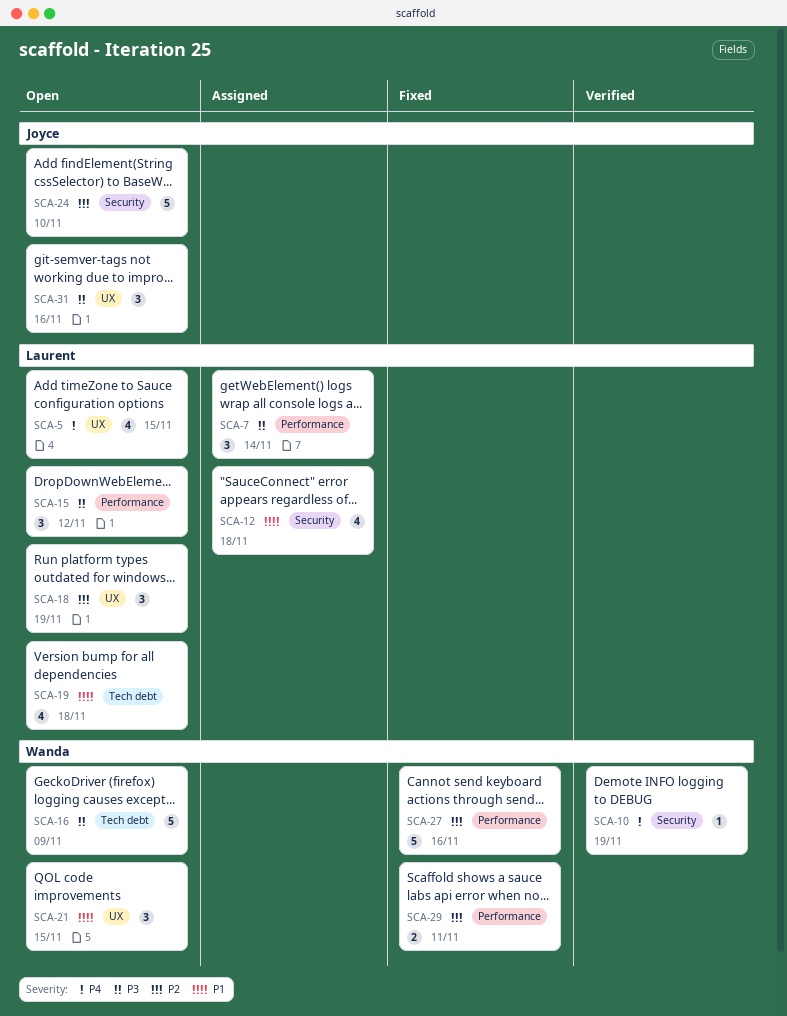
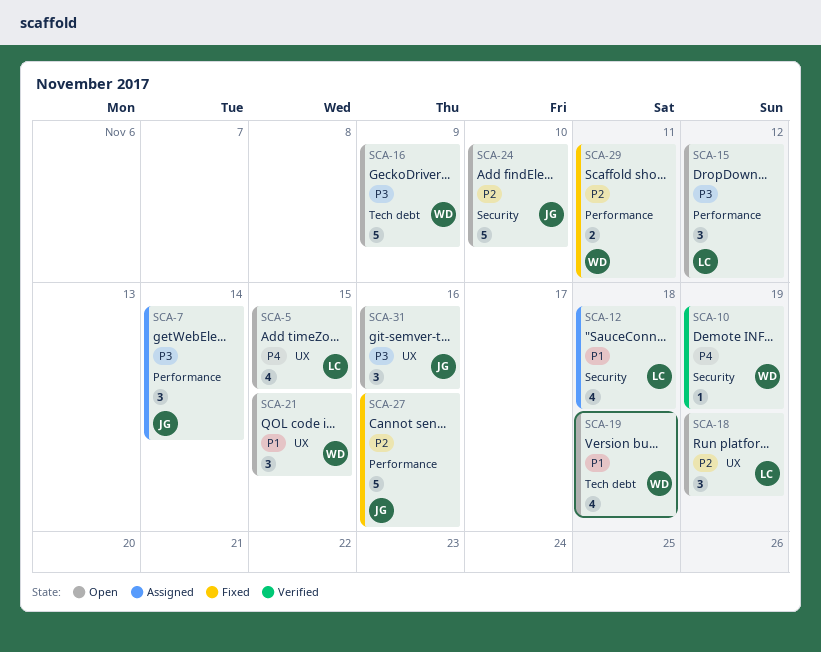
SCA-7, owner: Laurent -> Joyce
SCA-19, owner: Laurent -> Wanda
SCA-27, owner: Wanda -> Joyce

